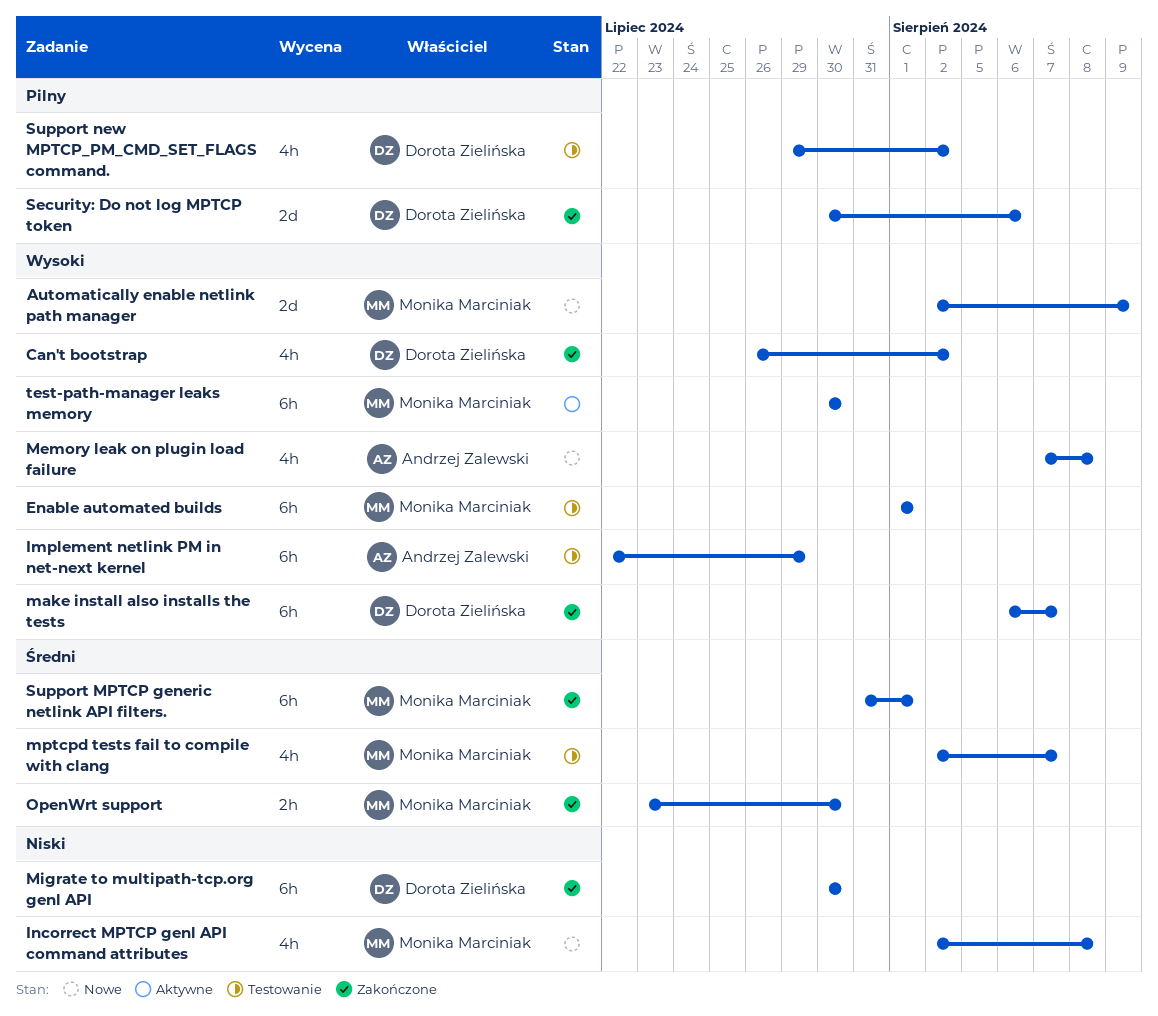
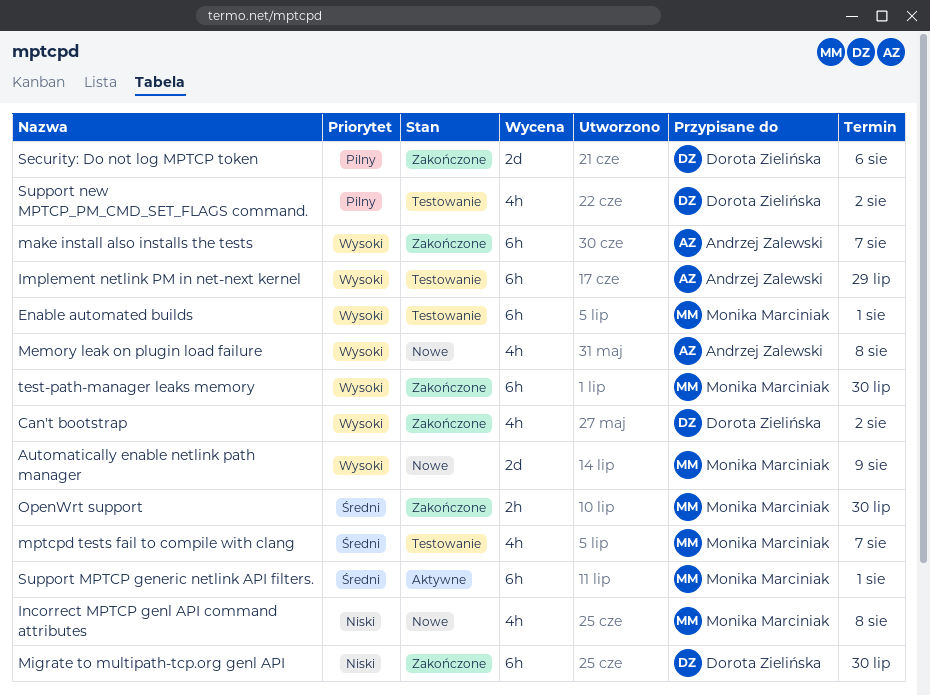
make install also installs the tests, owner: Dorota Zielińska -> Andrzej Zalewski
Support MPTCP generic netlink API filters., status: Zakończone -> Aktywne
test-path-manager leaks memory, status: Aktywne -> Zakończone

